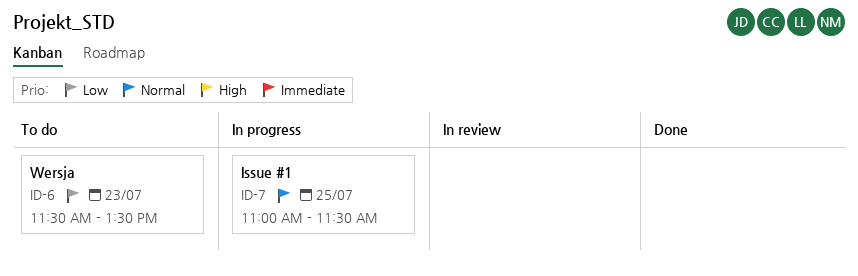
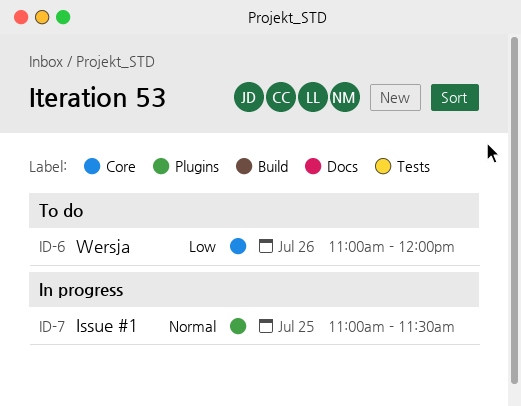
ID-6, day: Jul 23 -> Jul 26
ID-6, begins: 11:30 -> 11:00
ID-6, ends: 13:30 -> 12:00

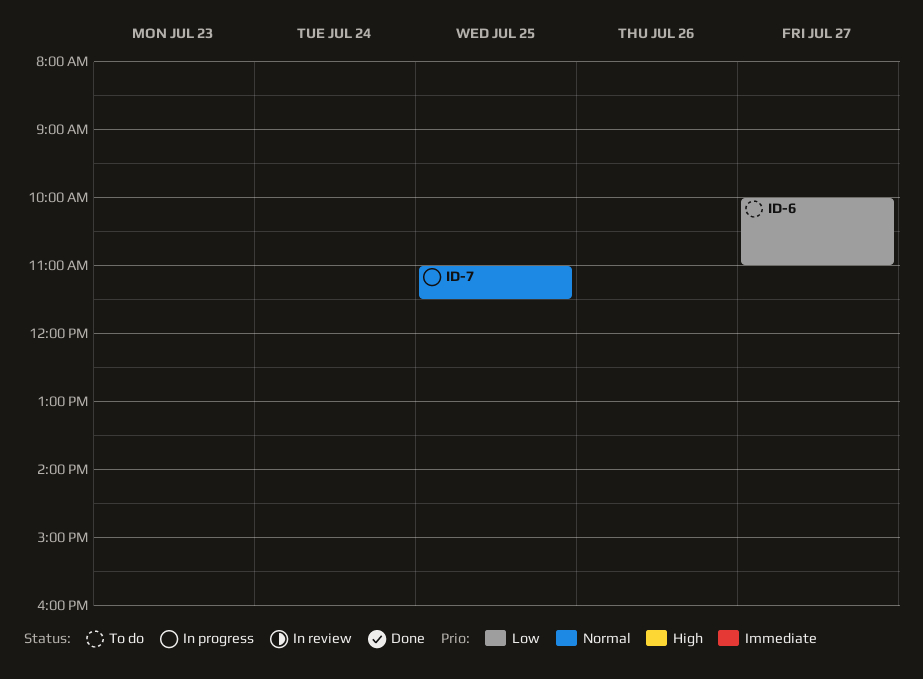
ID-6, day: Jul 26 -> Jul 27
ID-6, begins: 11:00 -> 10:00
ID-6, ends: 12:00 -> 11:00

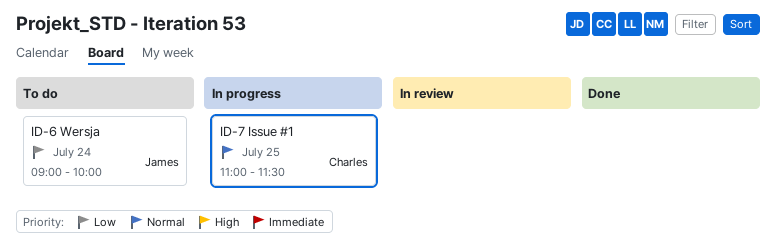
ID-6, day: Jul 27 -> Jul 24
ID-6, begins: 10:00 -> 09:00
ID-6, ends: 11:00 -> 10:00

